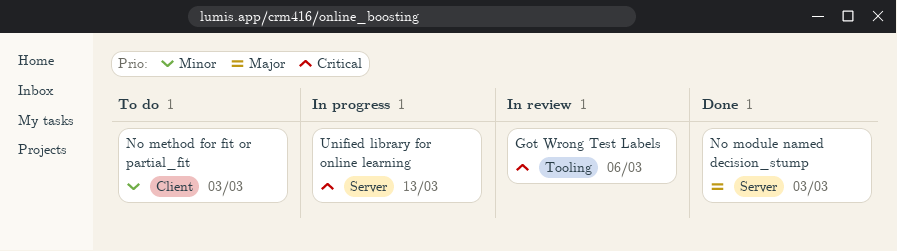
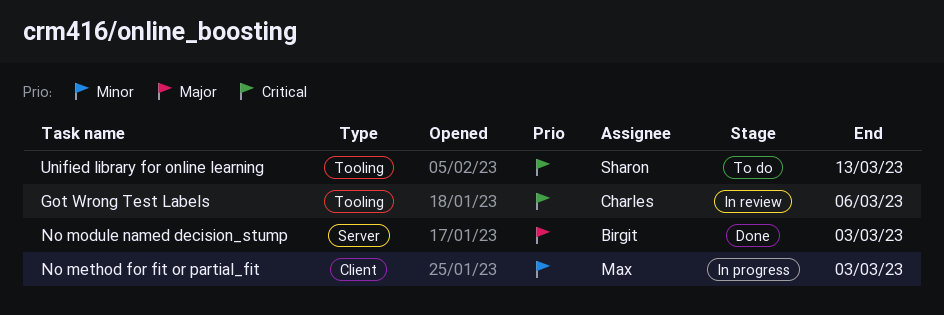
No method for fit or partial_fit, status: To do -> In progress
Unified library for online learning, status: In progress -> To do
Unified library for online learning, label: Server -> Tooling

